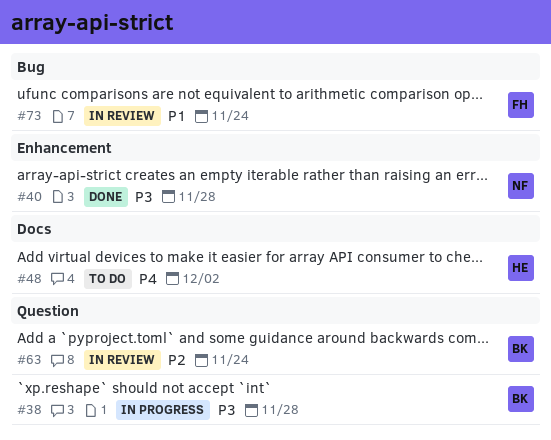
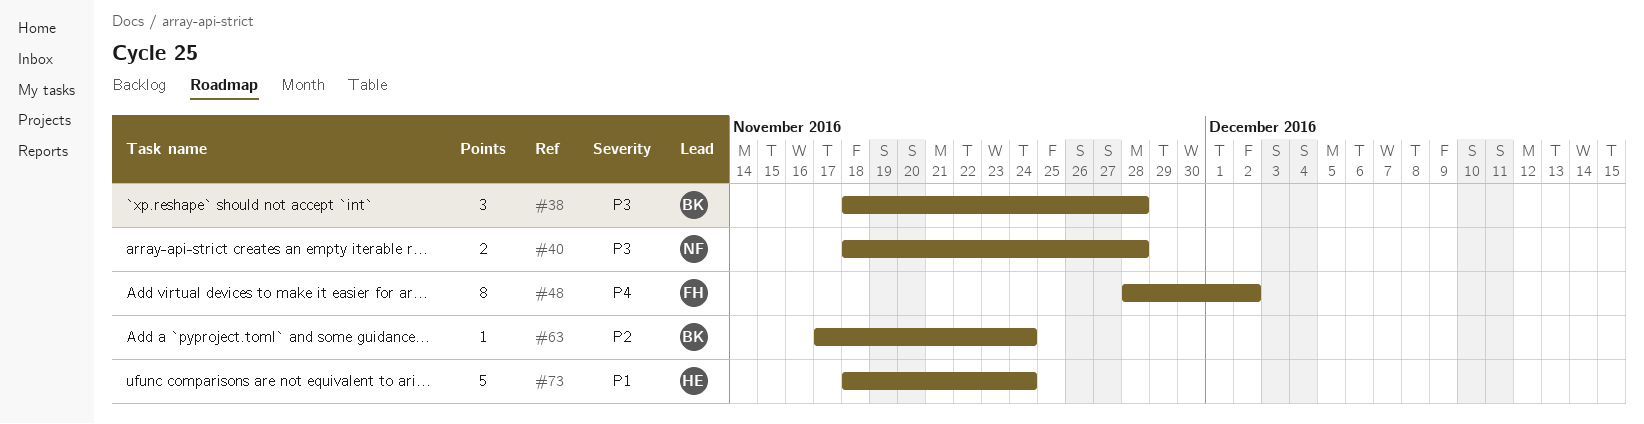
#48, owner: HE -> FH
#73, owner: FH -> HE

